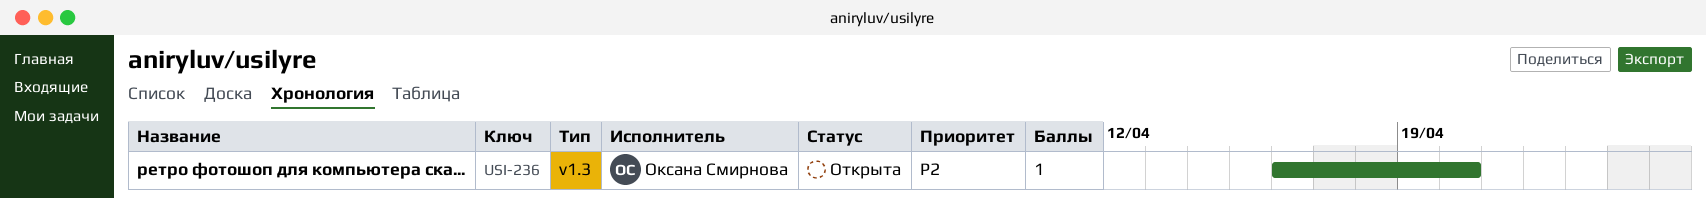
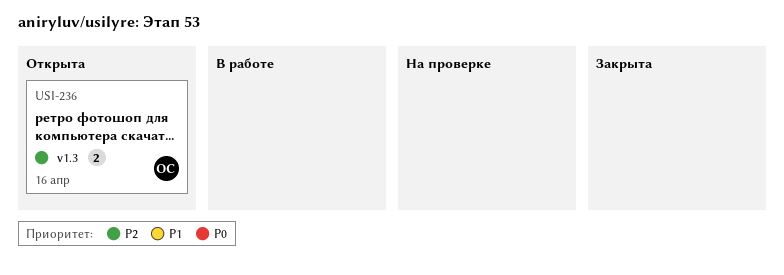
USI-236, estimate: 1 -> 2
USI-236, due: Apr 20 -> Apr 16

